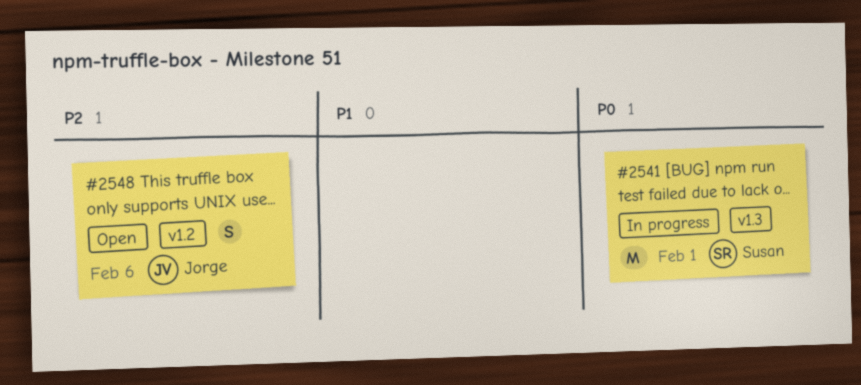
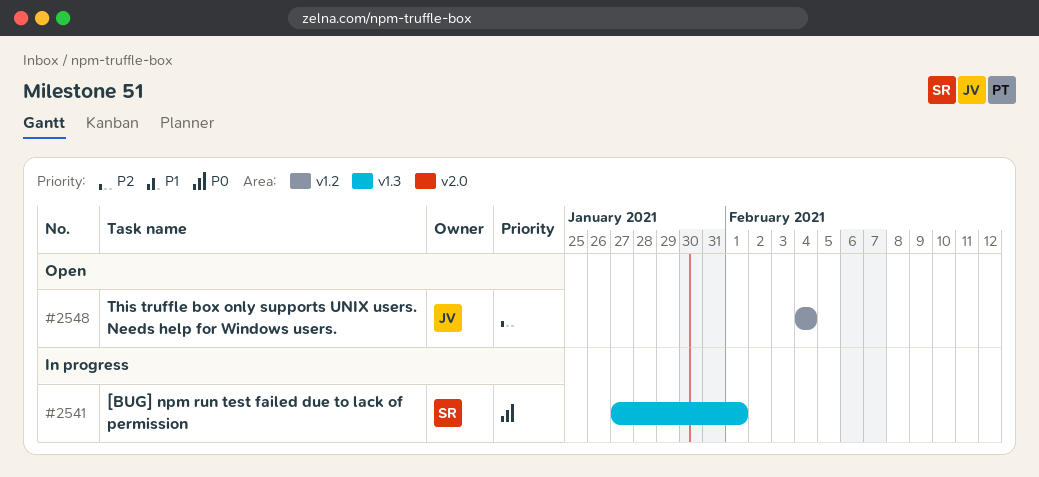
#2548, due: Feb 6 -> Feb 4

